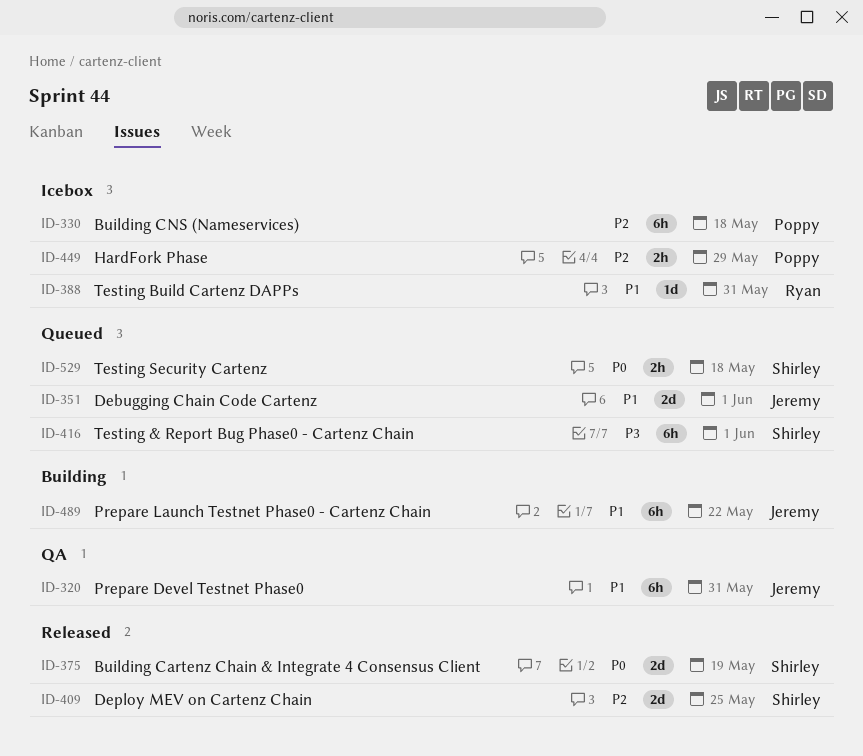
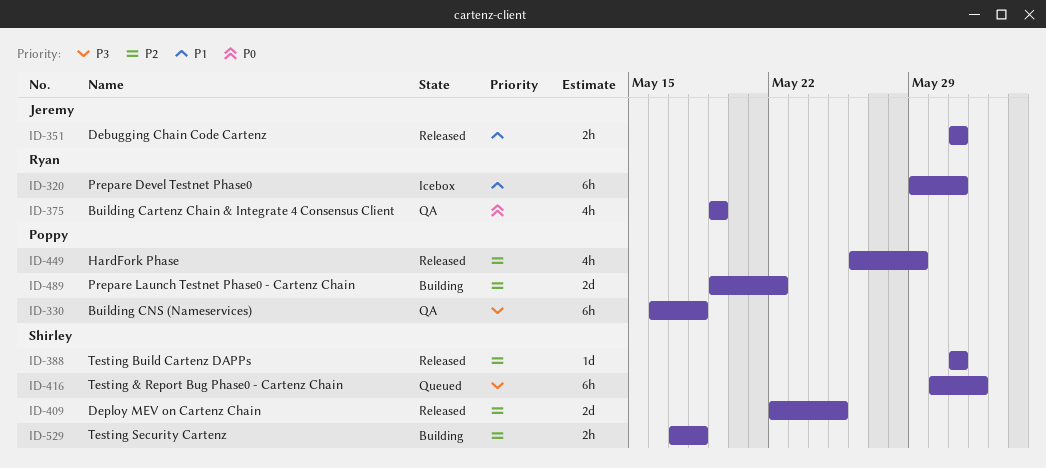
ID-320, status: QA -> Icebox
ID-320, owner: Jeremy -> Ryan
ID-330, status: Icebox -> QA
ID-330, priority: P2 -> P3
ID-351, status: Queued -> Released
ID-351, estimate: 2d -> 2h
ID-351, due: Jun 1 -> May 31
ID-375, status: Released -> QA
ID-375, owner: Shirley -> Ryan
ID-375, estimate: 2d -> 4h
ID-388, status: Icebox -> Released
ID-388, owner: Ryan -> Shirley
ID-388, priority: P1 -> P2
ID-449, status: Icebox -> Released
ID-449, estimate: 2h -> 4h
ID-489, owner: Jeremy -> Poppy
ID-489, priority: P1 -> P2
ID-489, estimate: 6h -> 2d
ID-529, status: Queued -> Building
ID-529, priority: P0 -> P2

